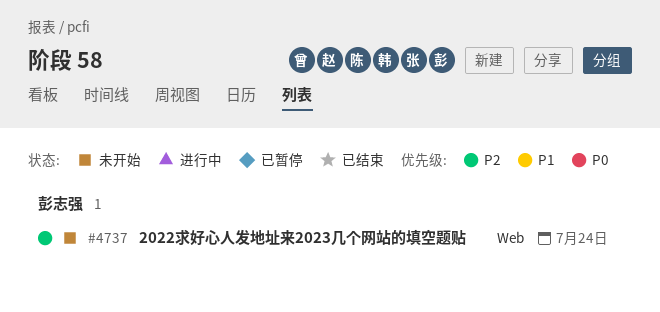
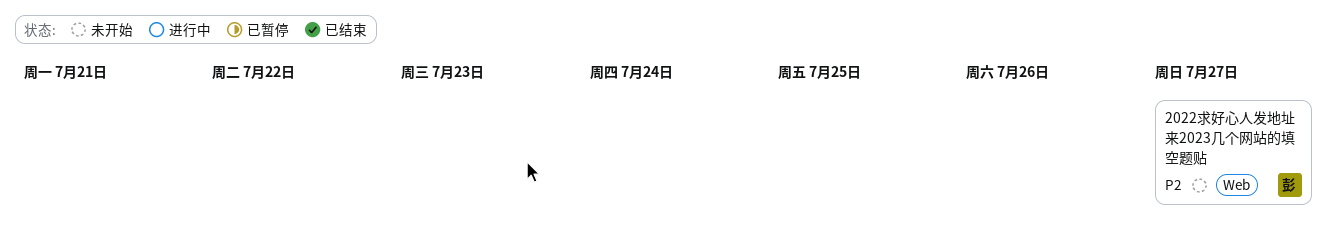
2022求好心人发地址来2023几个网站的填空题贴, due: Jul 24 -> Jul 27

